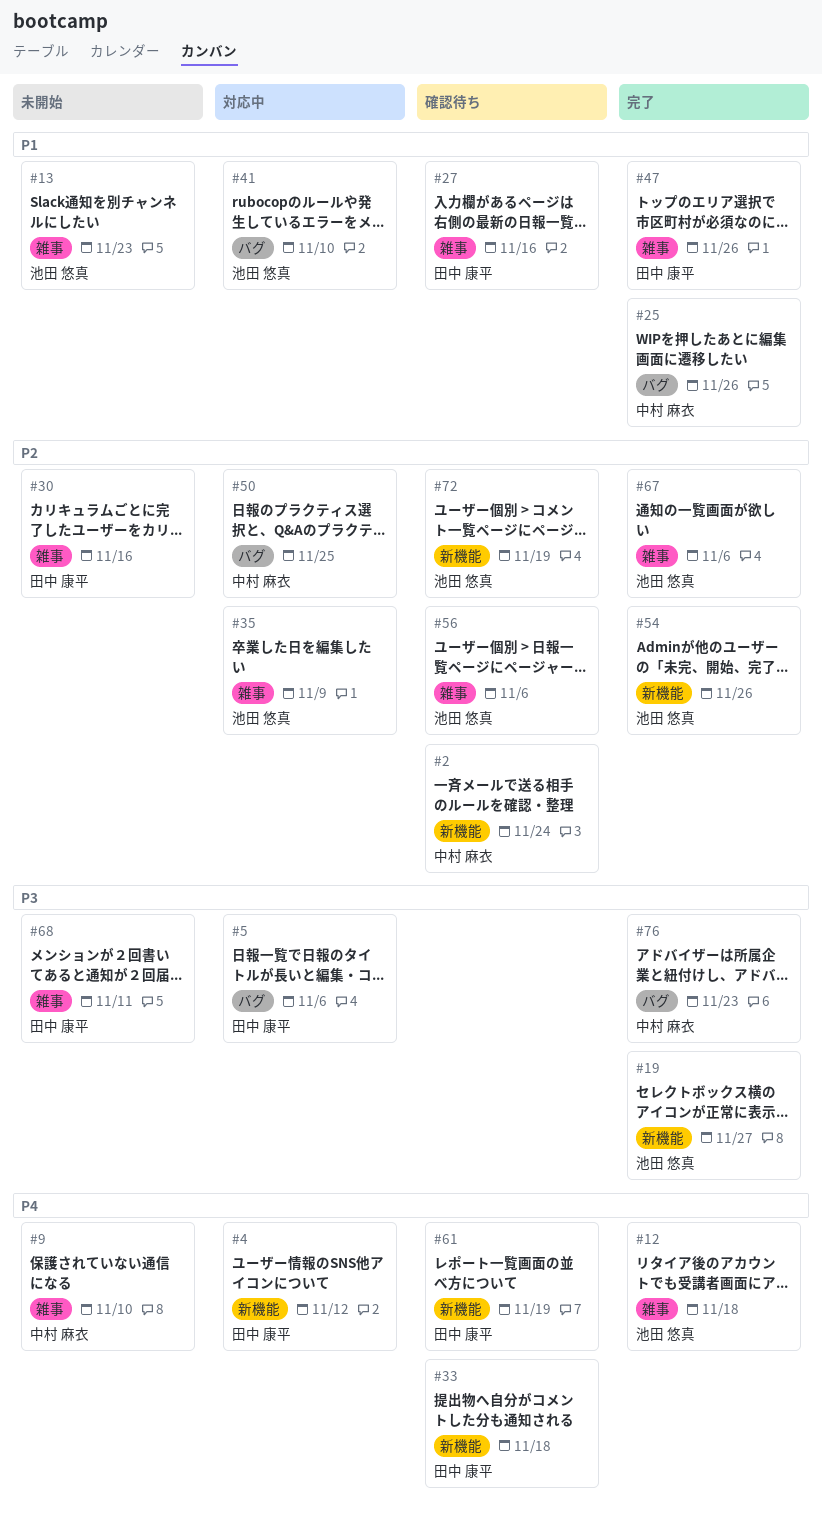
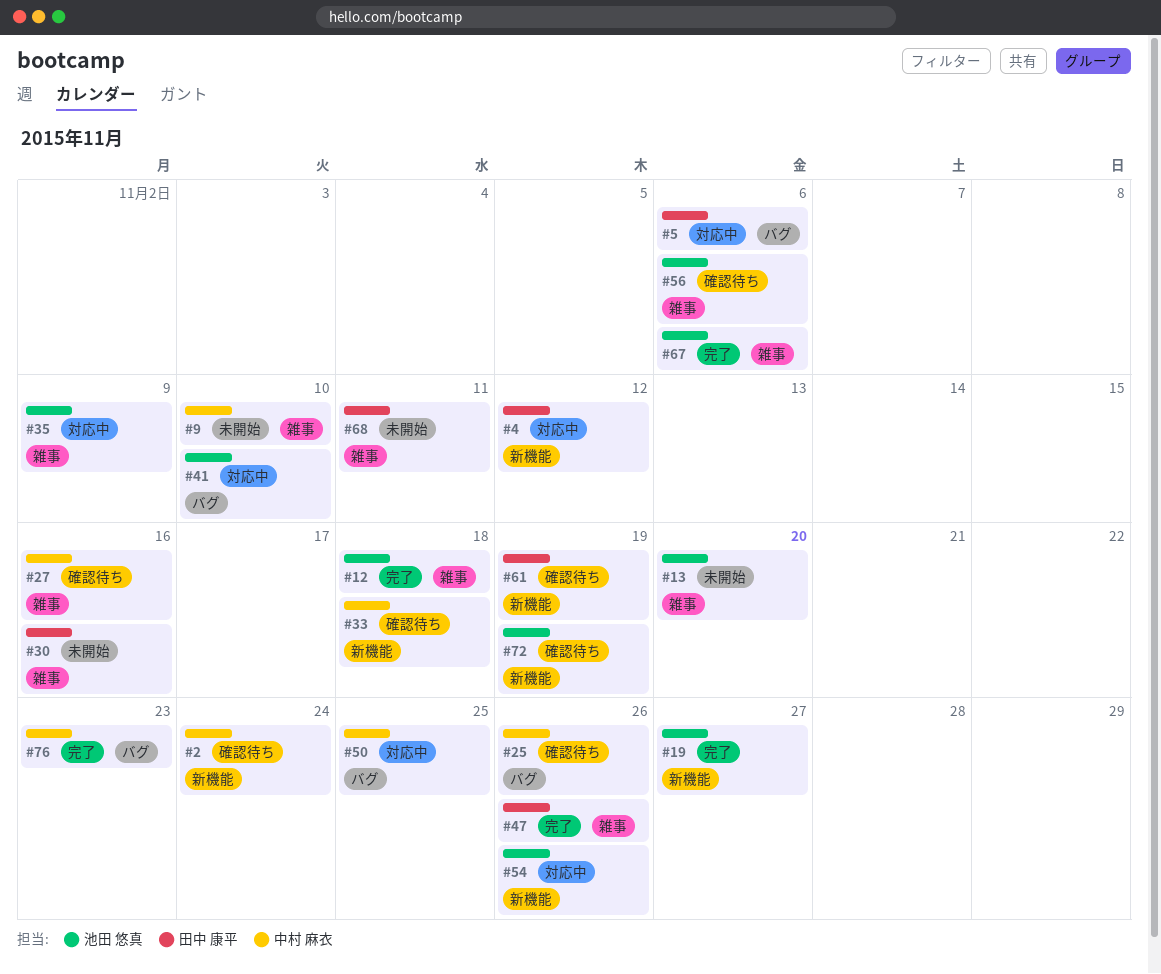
#13, due: Nov 23 -> Nov 20
#25, status: 完了 -> 確認待ち
#27, owner: 田中 康平 -> 中村 麻衣
#33, owner: 田中 康平 -> 中村 麻衣
#54, status: 完了 -> 対応中

